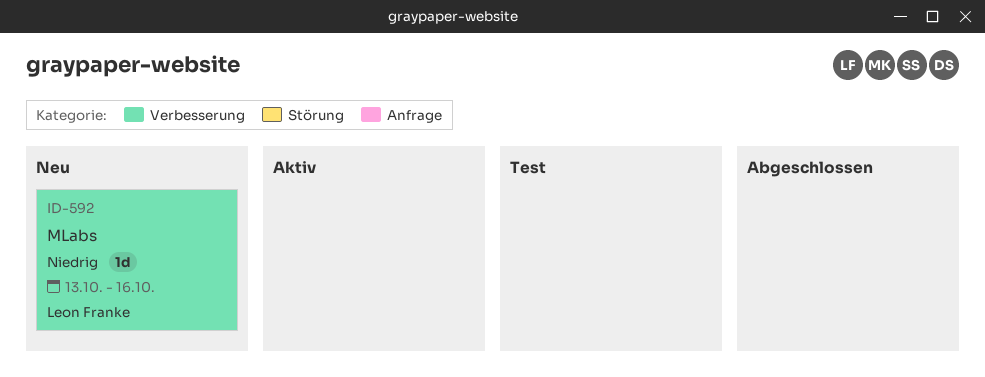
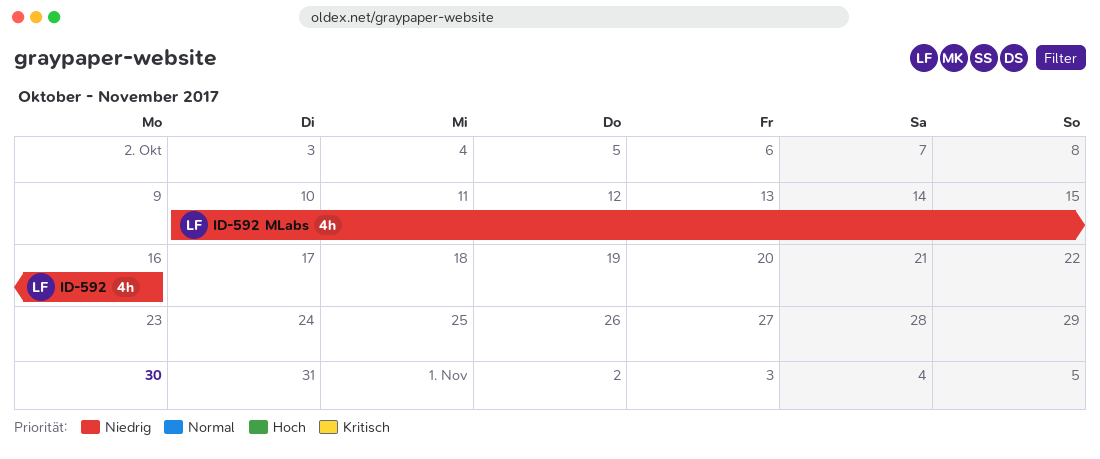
ID-592, estimate: 1d -> 4h
ID-592, start: Oct 13 -> Oct 10

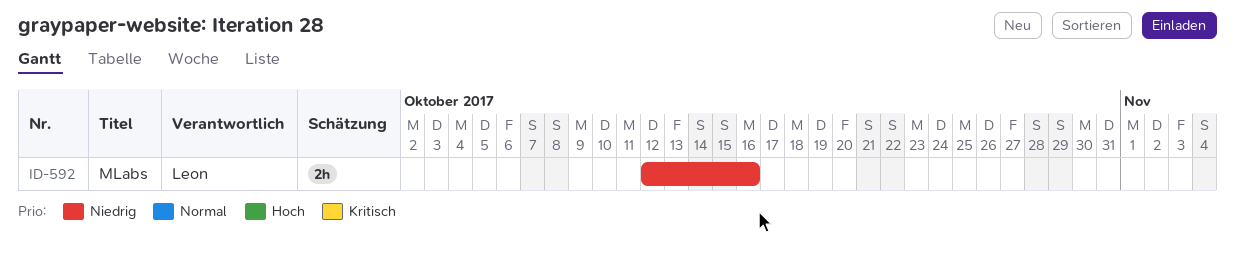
ID-592, estimate: 4h -> 2h
ID-592, start: Oct 10 -> Oct 12

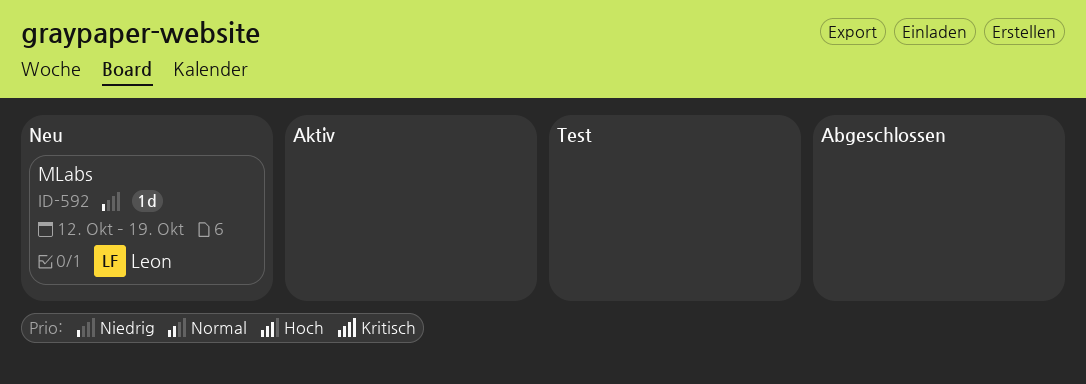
ID-592, estimate: 2h -> 1d
ID-592, due: Oct 16 -> Oct 19

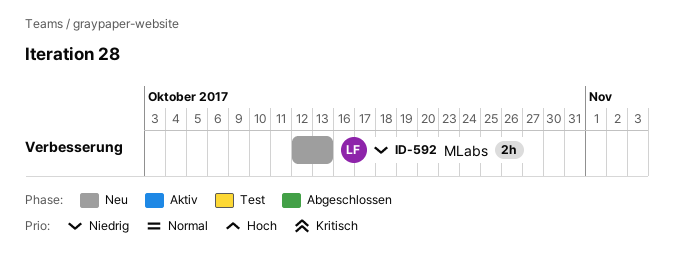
ID-592, estimate: 1d -> 2h
ID-592, due: Oct 19 -> Oct 13

